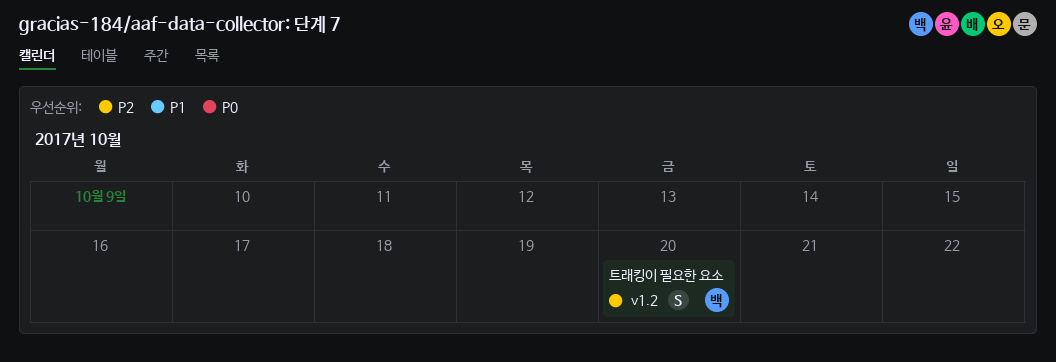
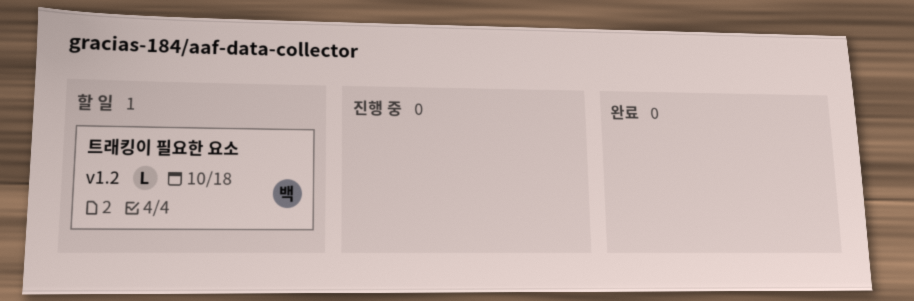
트래킹이 필요한 요소, estimate: S -> L
트래킹이 필요한 요소, due: Oct 20 -> Oct 18

